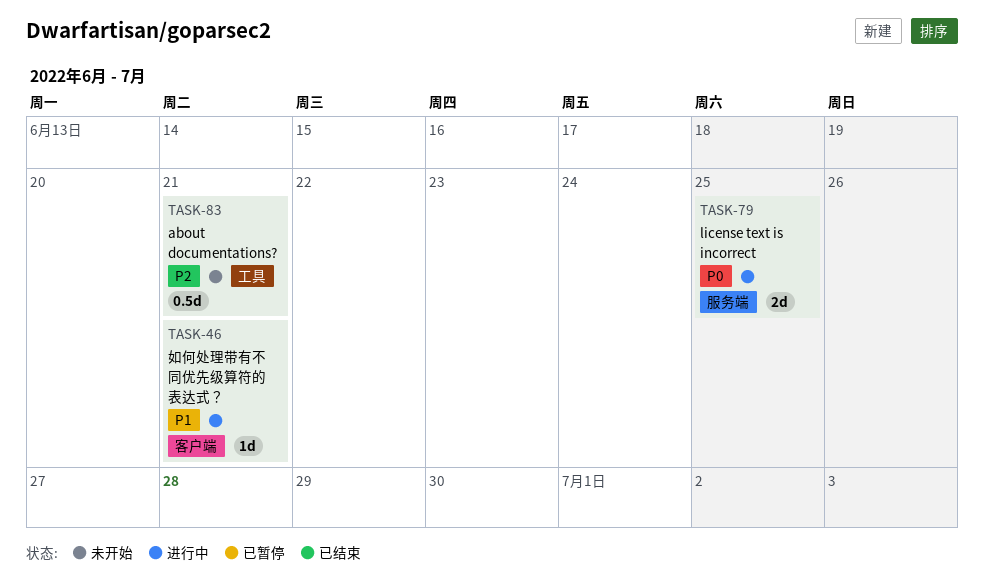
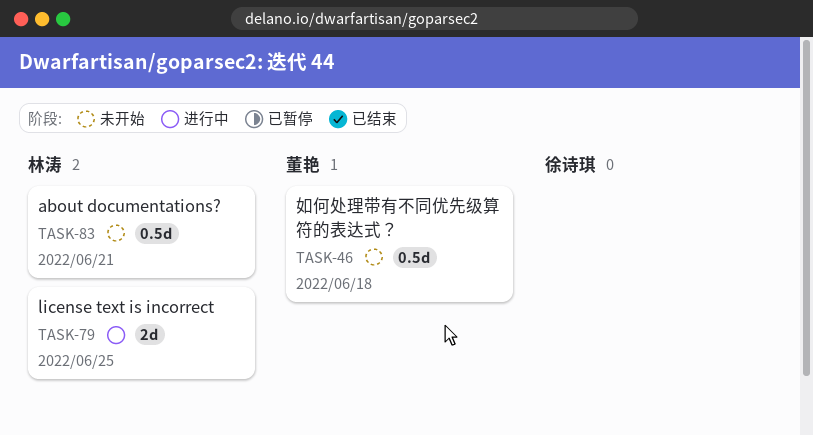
TASK-46, status: 进行中 -> 未开始
TASK-46, estimate: 1d -> 0.5d
TASK-46, due: Jun 21 -> Jun 18

